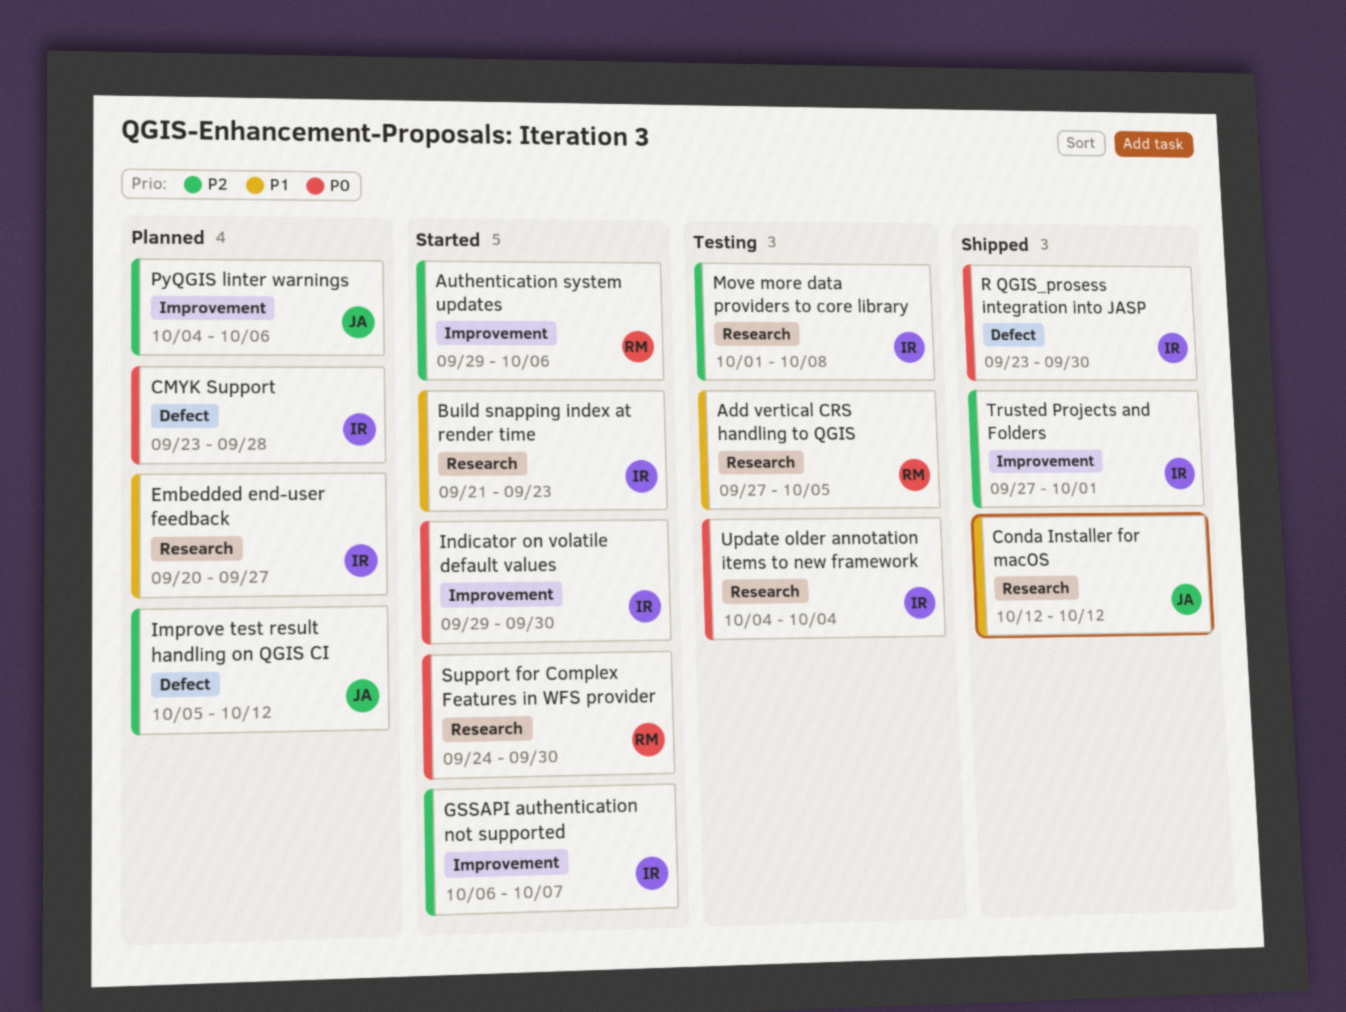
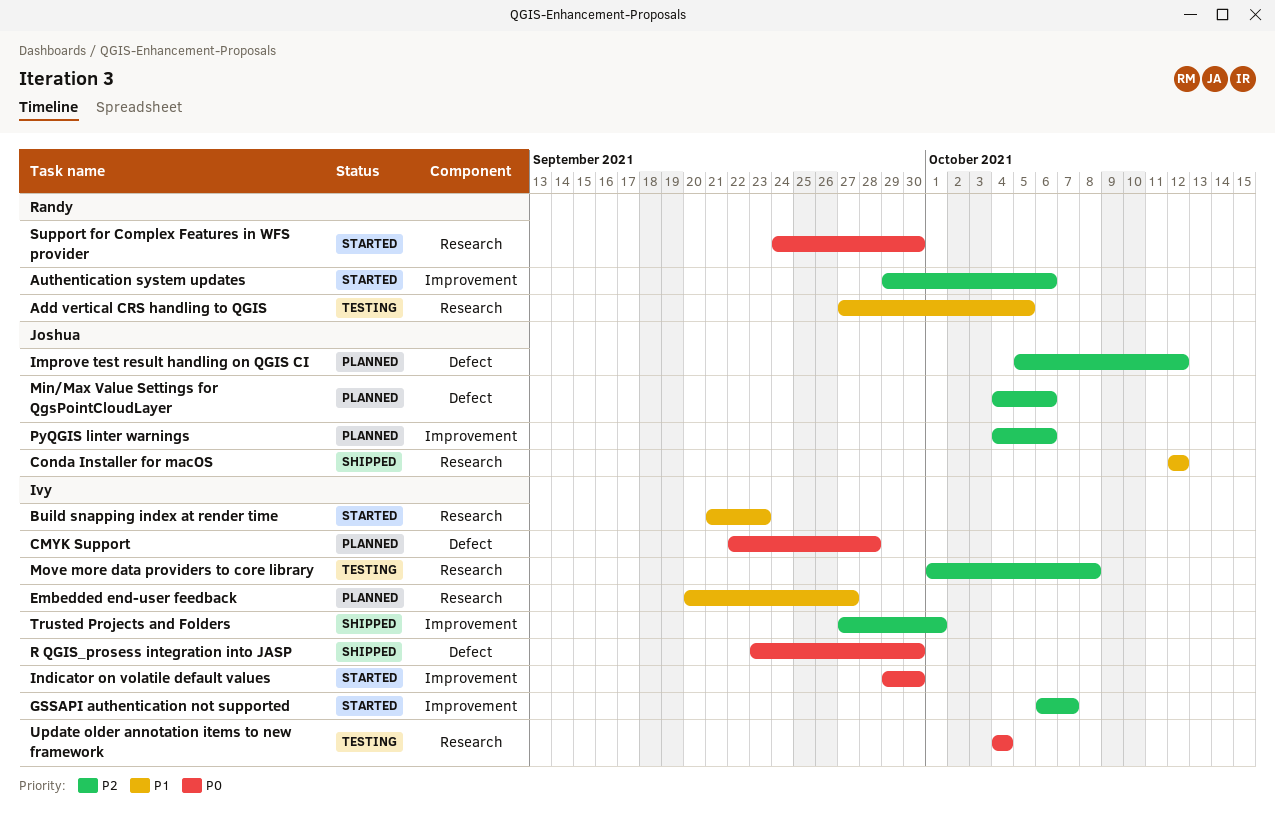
CMYK Support, start: Sep 23 -> Sep 22
Min/Max Value Settings for QgsPointCloudLayer: none -> present

